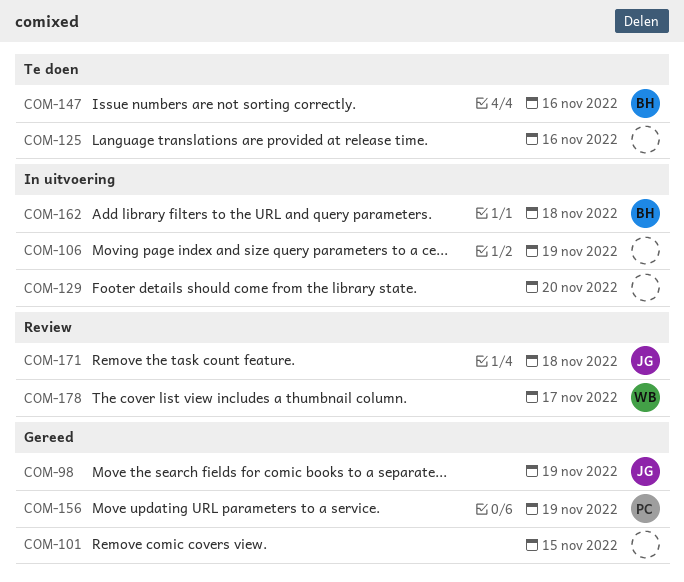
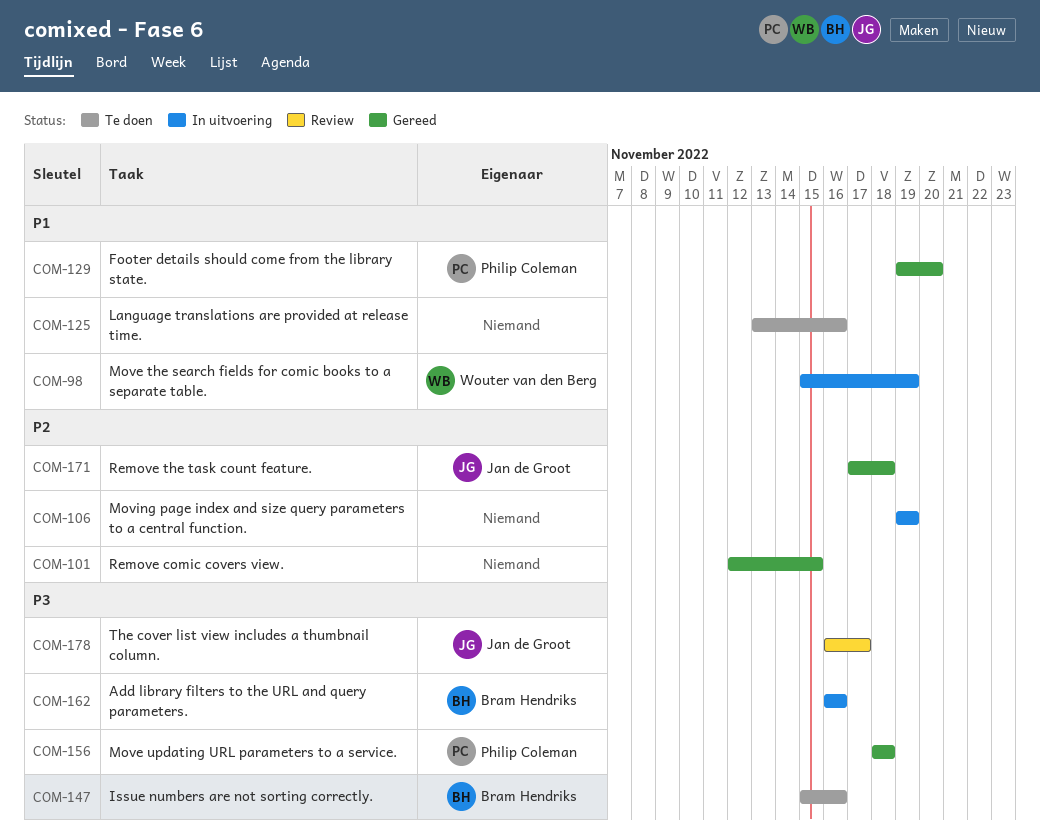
COM-98, status: Gereed -> In uitvoering
COM-98, owner: Jan de Groot -> Wouter van den Berg
COM-129, status: In uitvoering -> Gereed
COM-129, owner: none -> Philip Coleman
COM-156, due: Nov 19 -> Nov 18
COM-162, due: Nov 18 -> Nov 16
COM-171, status: Review -> Gereed
COM-178, owner: Wouter van den Berg -> Jan de Groot

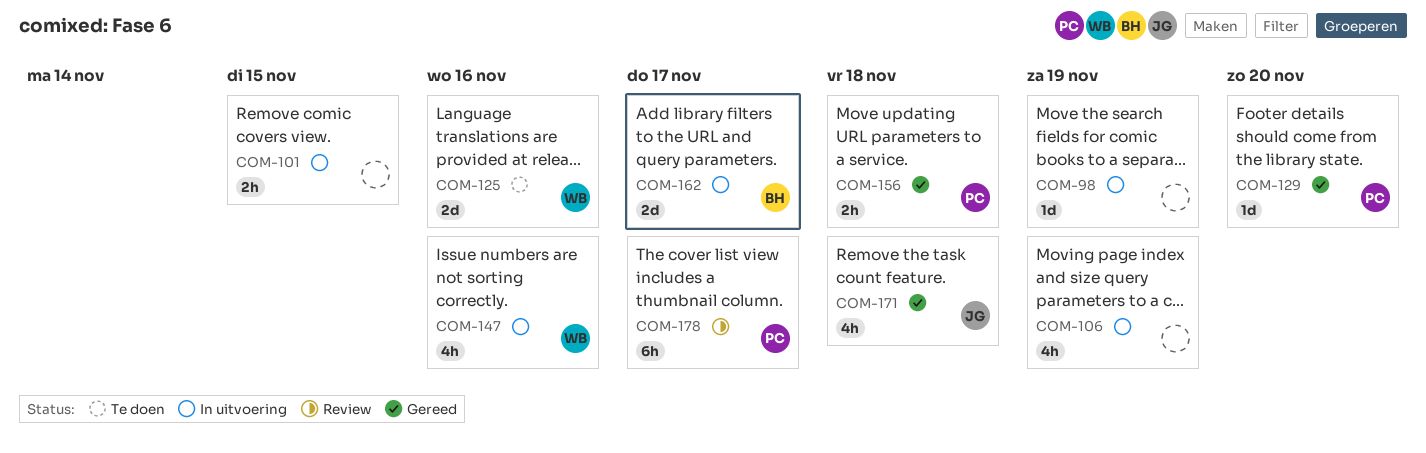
COM-98, owner: Wouter van den Berg -> none
COM-101, status: Gereed -> In uitvoering
COM-125, owner: none -> Wouter van den Berg
COM-147, status: Te doen -> In uitvoering
COM-147, owner: Bram Hendriks -> Wouter van den Berg
COM-162, due: Nov 16 -> Nov 17
COM-178, owner: Jan de Groot -> Philip Coleman

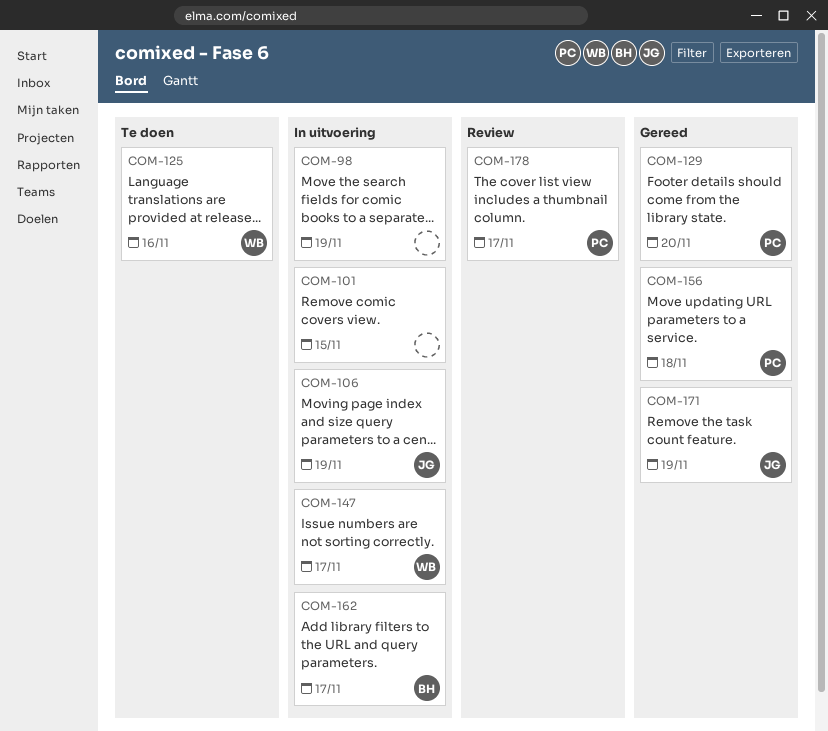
COM-106, owner: none -> JG
COM-147, due: Nov 16 -> Nov 17
COM-171, due: Nov 18 -> Nov 19

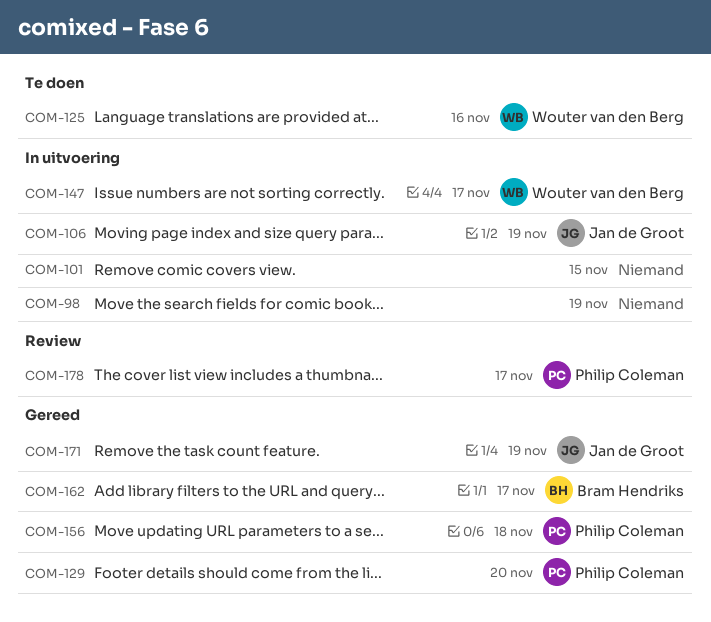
COM-162, status: In uitvoering -> Gereed

